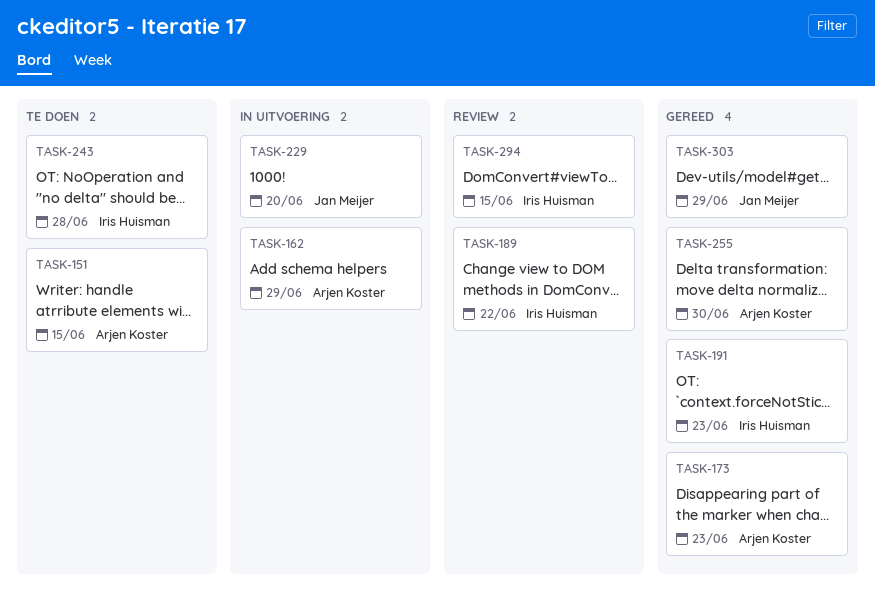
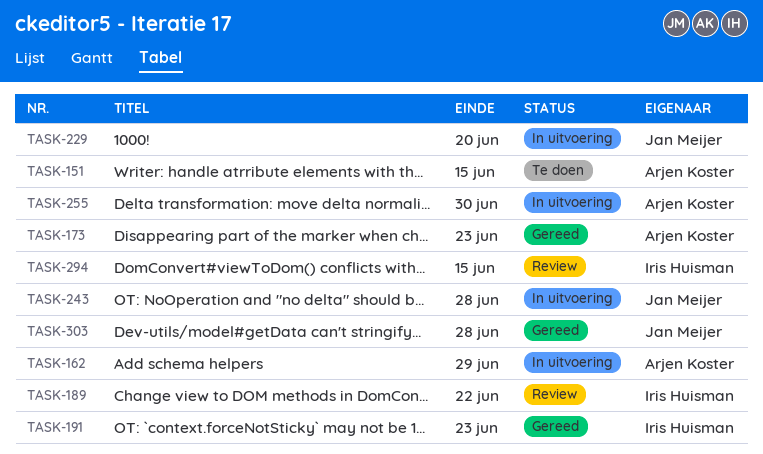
TASK-243, status: Te doen -> In uitvoering
TASK-243, owner: Iris Huisman -> Jan Meijer
TASK-255, status: Gereed -> In uitvoering
TASK-303, due: Jun 29 -> Jun 28

